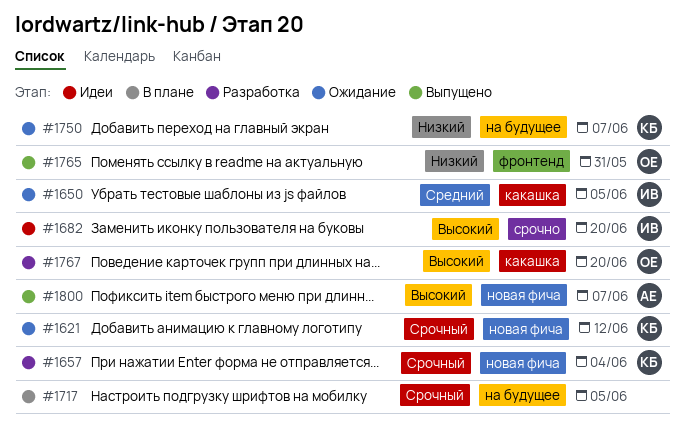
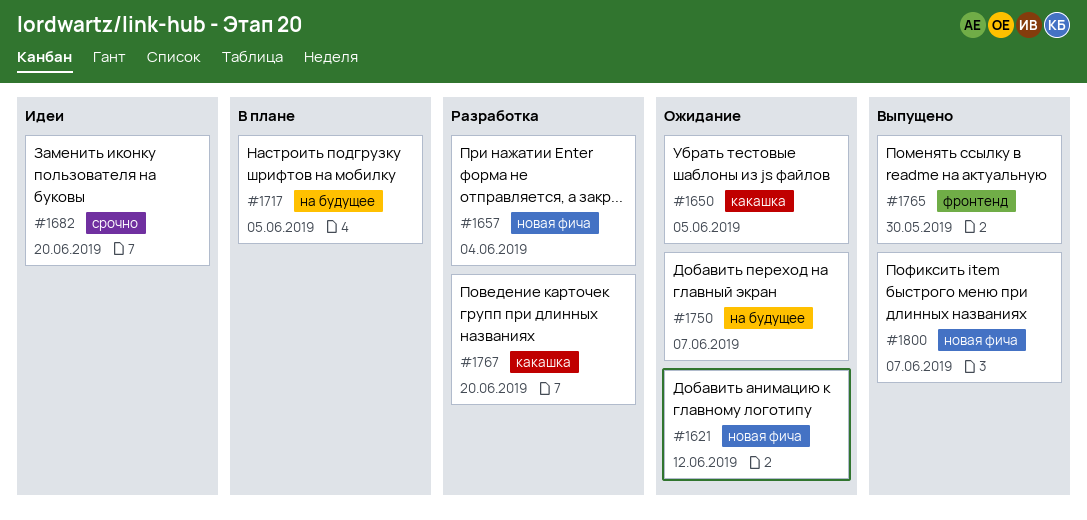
#1765, due: May 31 -> May 30

